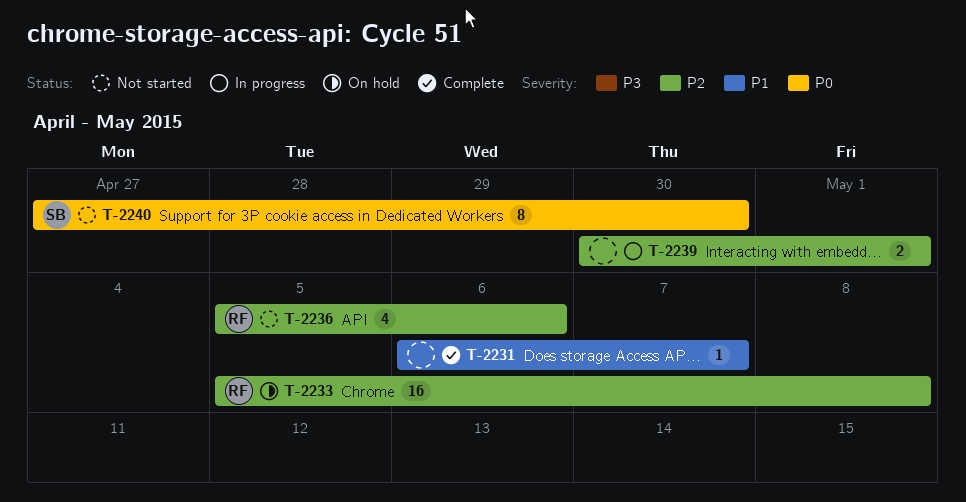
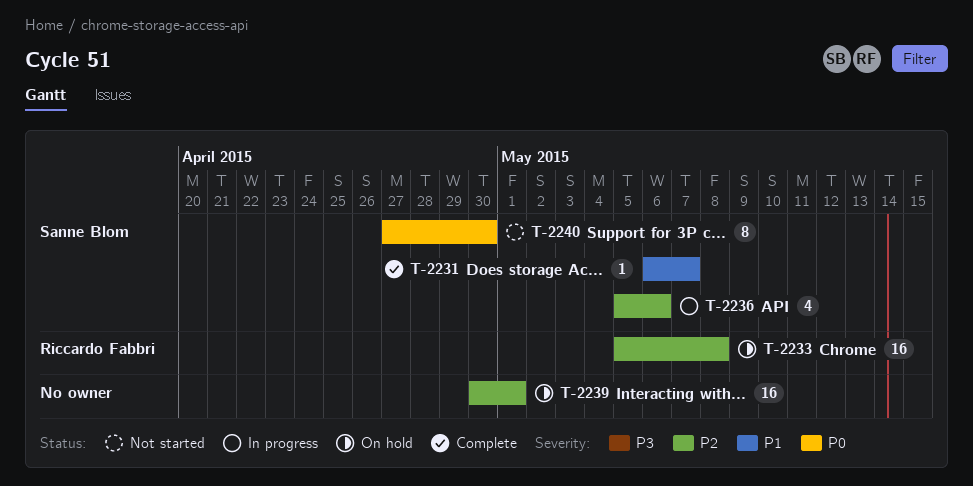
T-2231, owner: none -> Sanne Blom
T-2236, status: Not started -> In progress
T-2236, owner: Riccardo Fabbri -> Sanne Blom
T-2239, status: In progress -> On hold
T-2239, estimate: 2 -> 16

